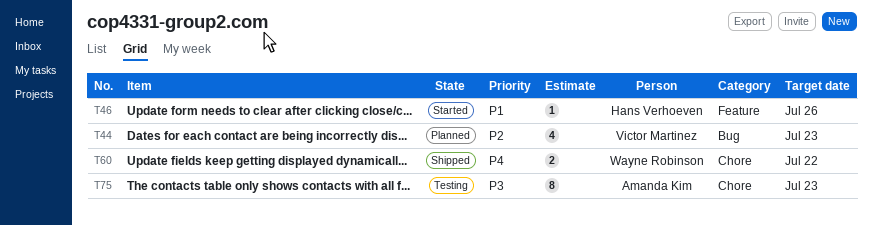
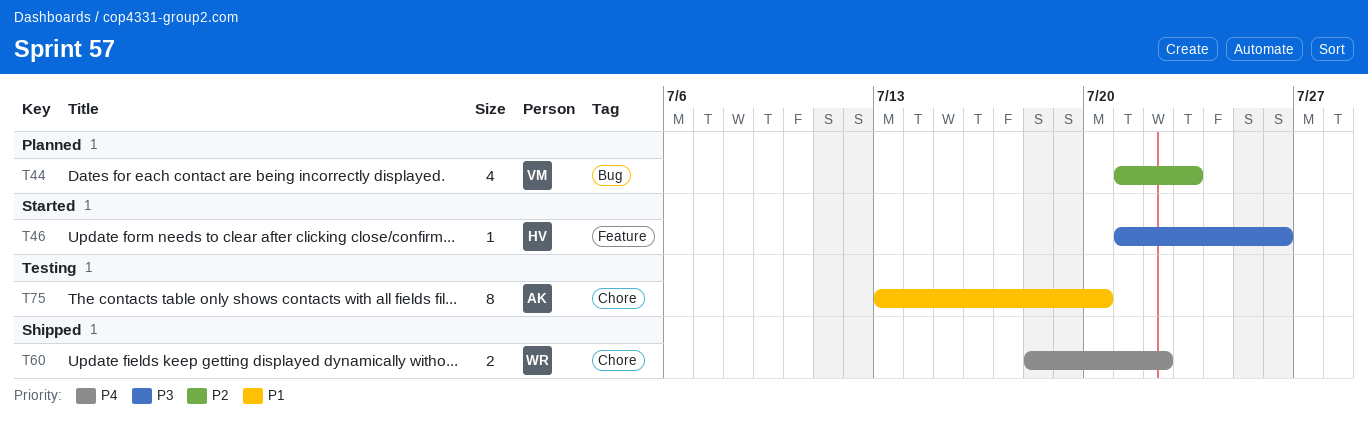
T46, priority: P1 -> P3
T75, priority: P3 -> P1
T75, due: Jul 23 -> Jul 20

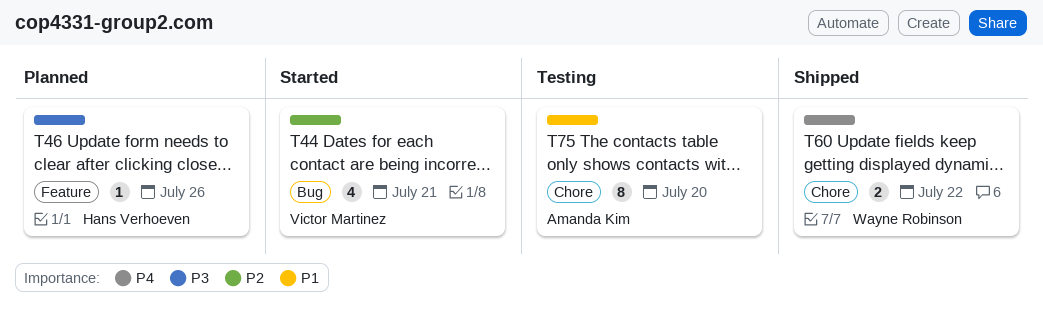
T44, status: Planned -> Started
T44, due: Jul 23 -> Jul 21
T46, status: Started -> Planned

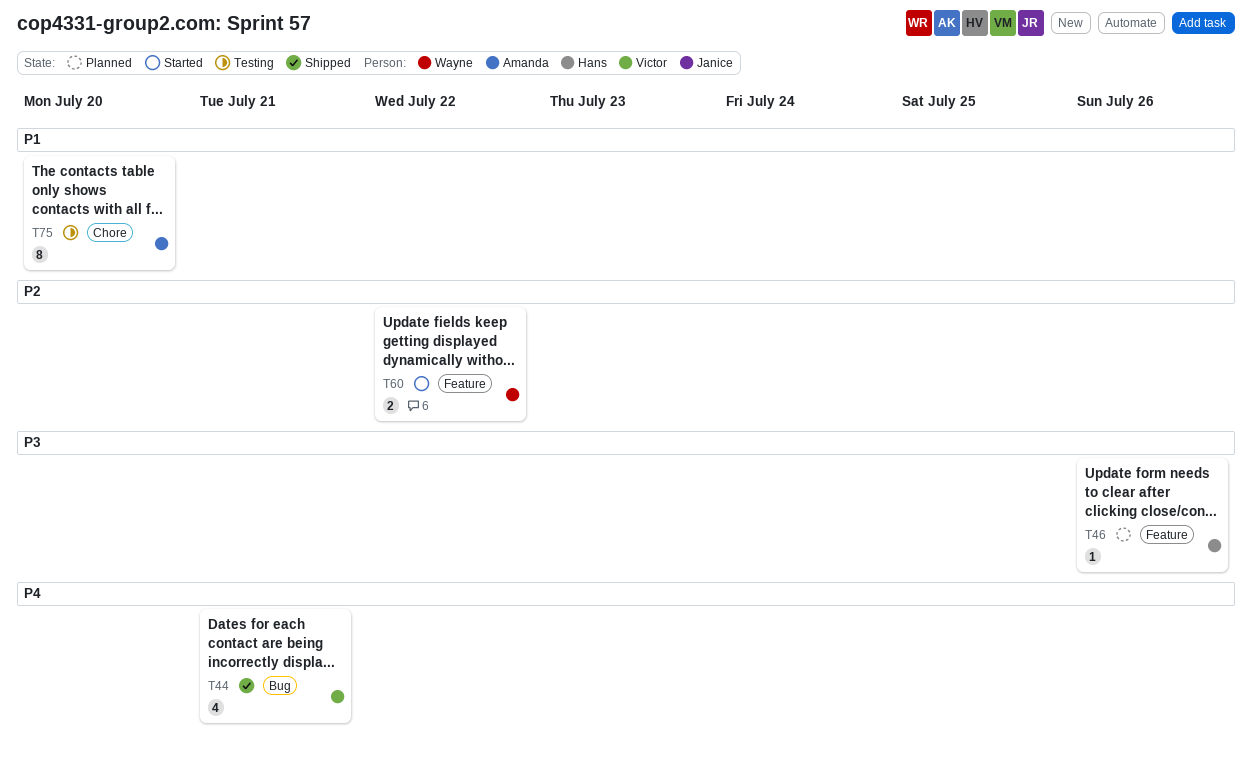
T44, status: Started -> Shipped
T44, priority: P2 -> P4
T60, status: Shipped -> Started
T60, priority: P4 -> P2
T60, label: Chore -> Feature

